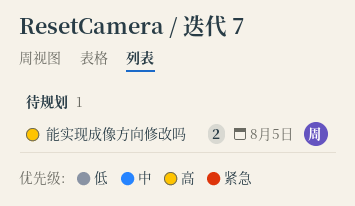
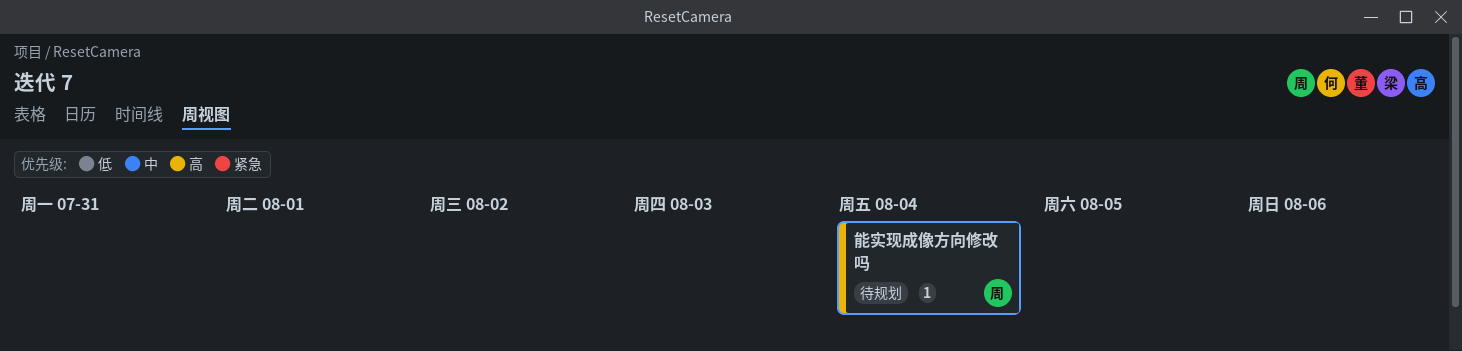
能实现成像方向修改吗, estimate: 2 -> 1
能实现成像方向修改吗, due: Aug 5 -> Aug 4

